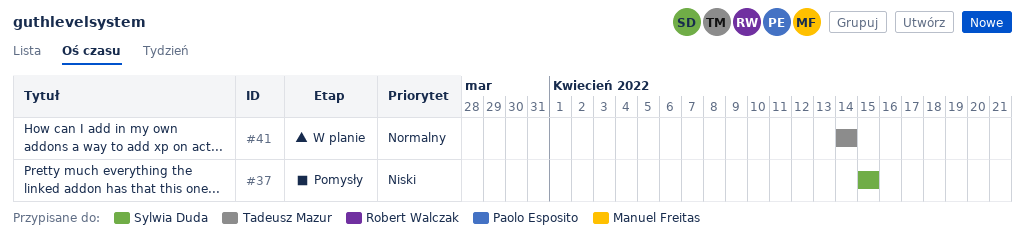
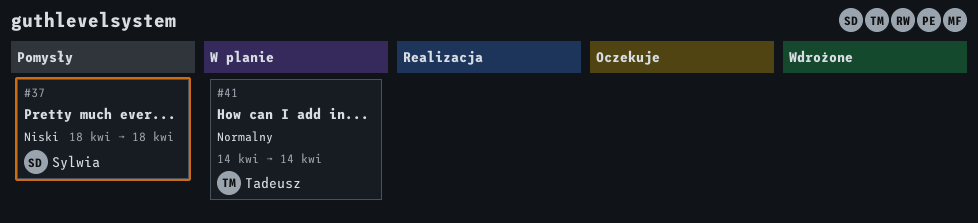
#37, start: Apr 15 -> Apr 18
#37, due: Apr 15 -> Apr 18

